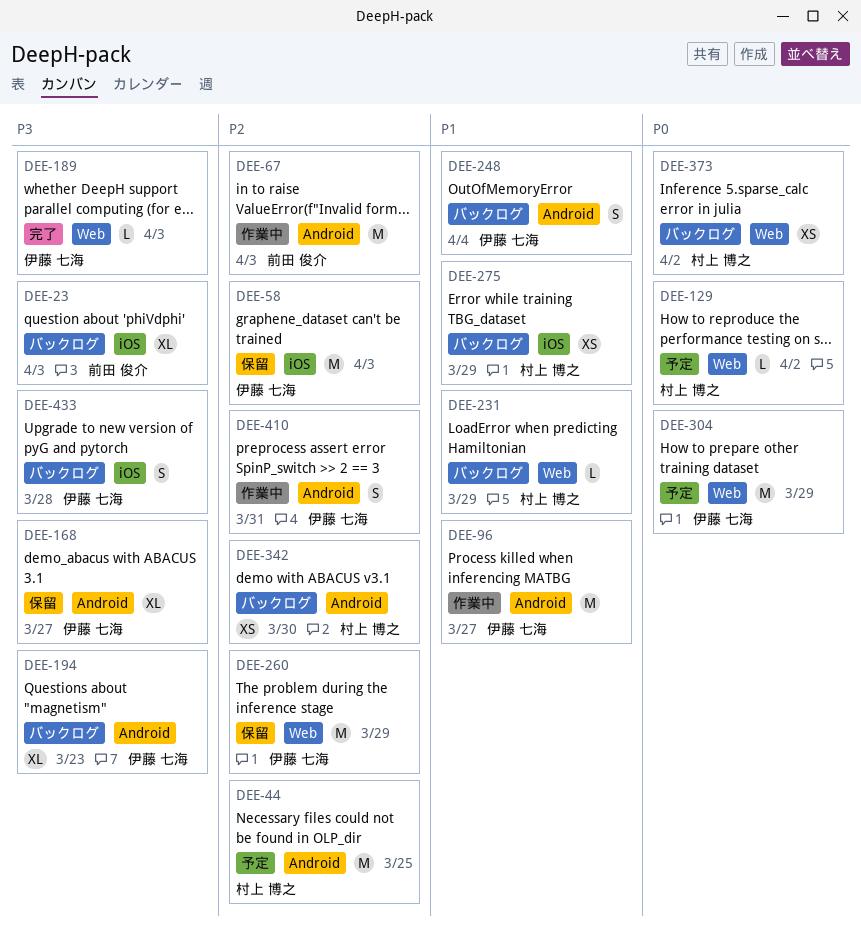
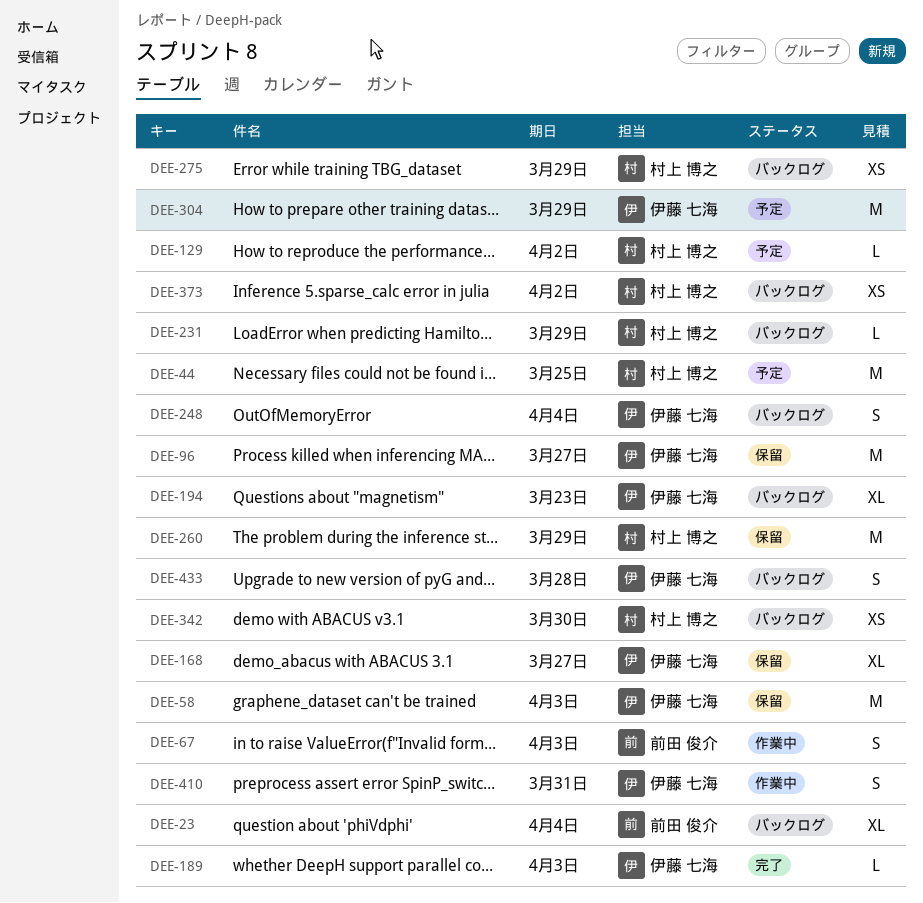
DEE-23, due: Apr 3 -> Apr 4
DEE-67, estimate: M -> S
DEE-96, status: 作業中 -> 保留
DEE-260, owner: 伊藤 七海 -> 村上 博之

